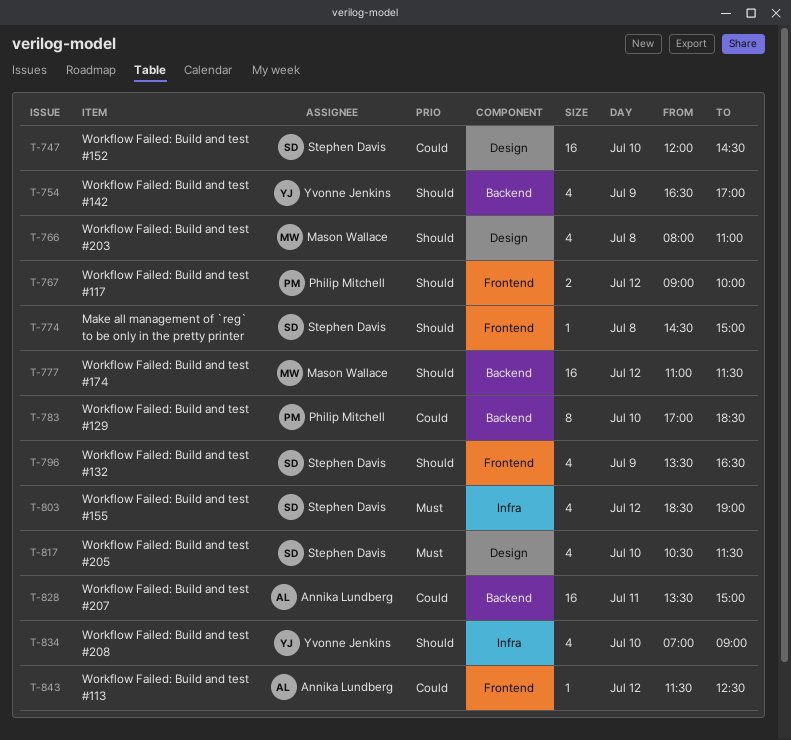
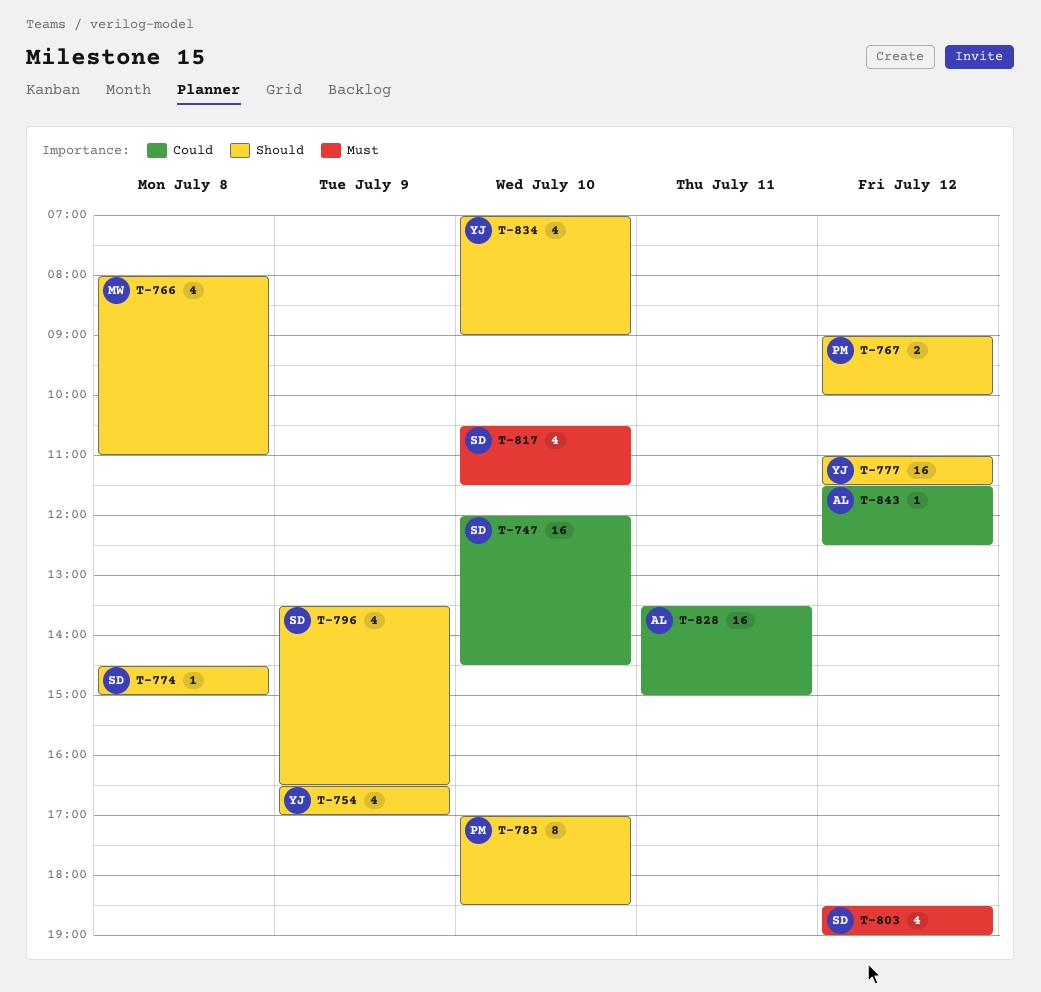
T-777, owner: Mason Wallace -> Yvonne Jenkins
T-783, priority: Could -> Should

